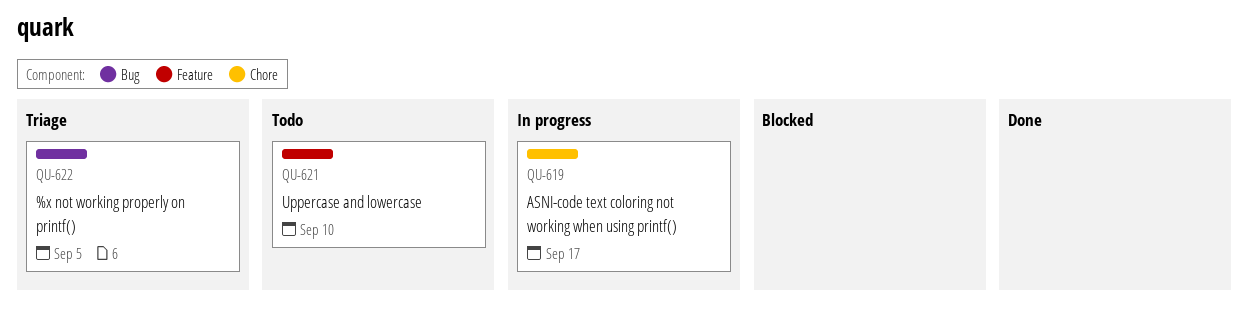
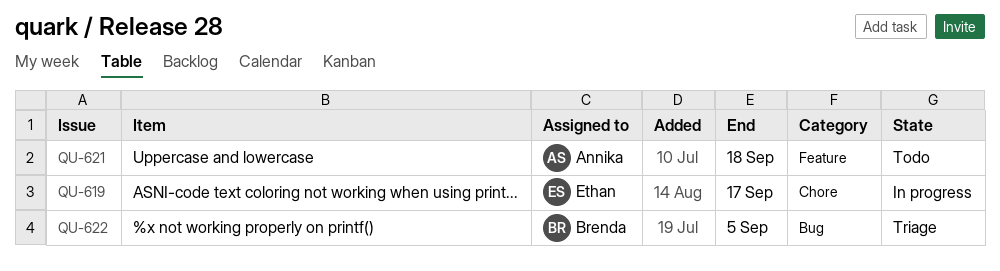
QU-621, due: Sep 10 -> Sep 18

